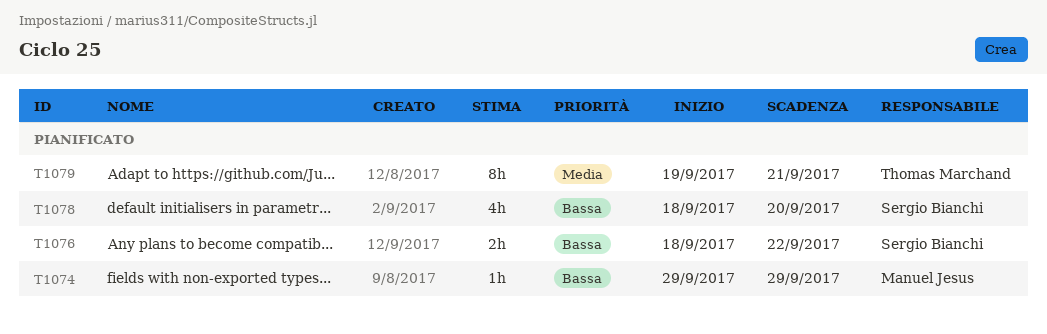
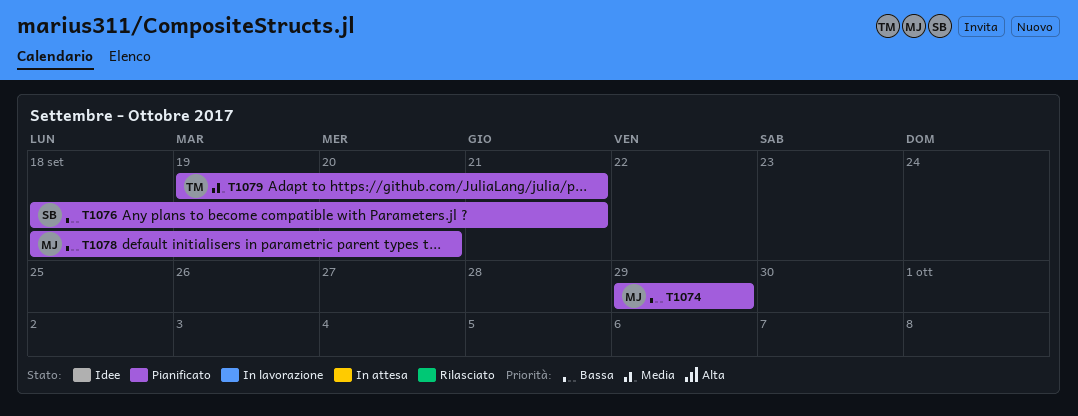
T1076, due: Sep 22 -> Sep 21
T1078, owner: Sergio Bianchi -> Manuel Jesus

